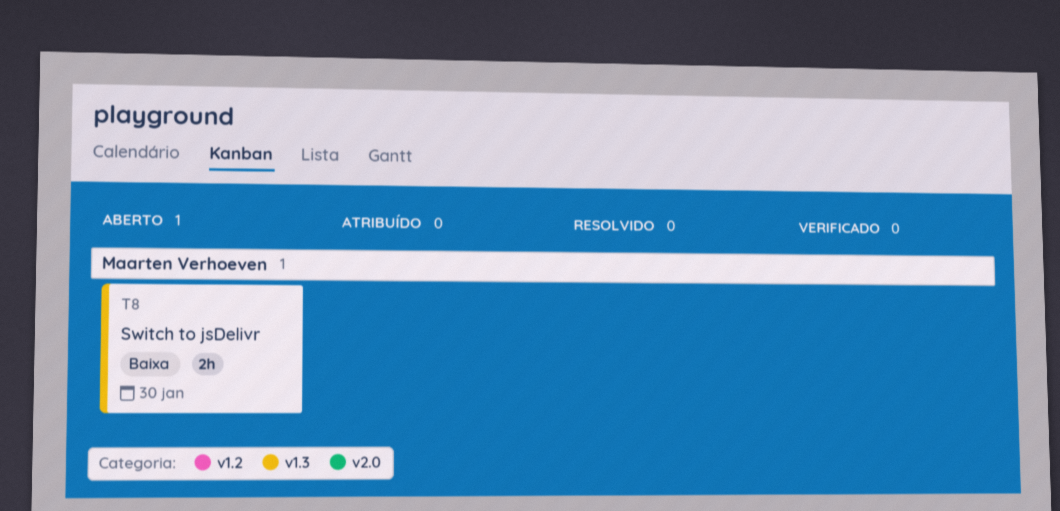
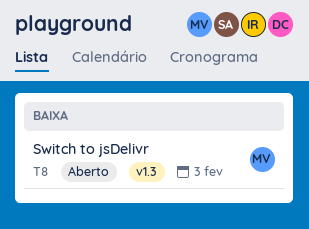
T8, due: Jan 30 -> Feb 3

